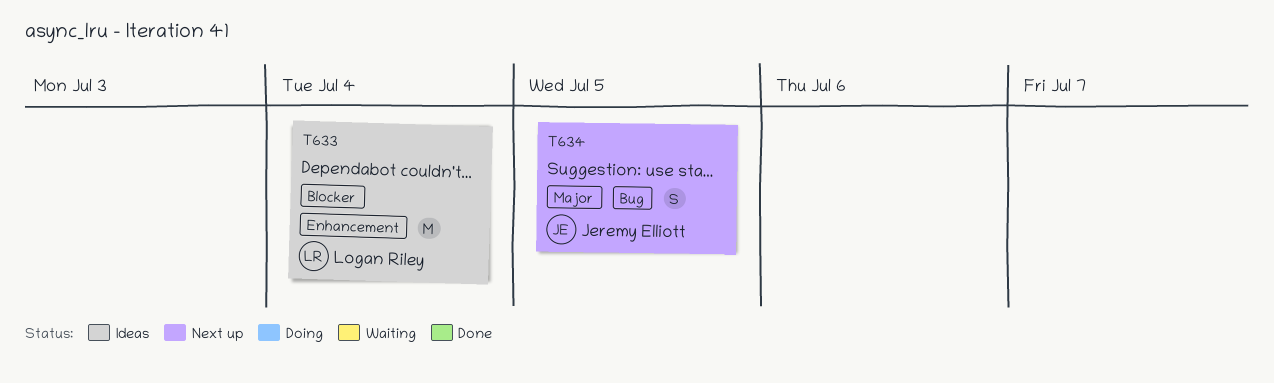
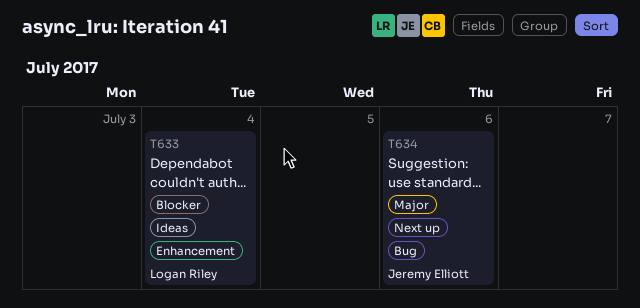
T634, due: Jul 5 -> Jul 6

